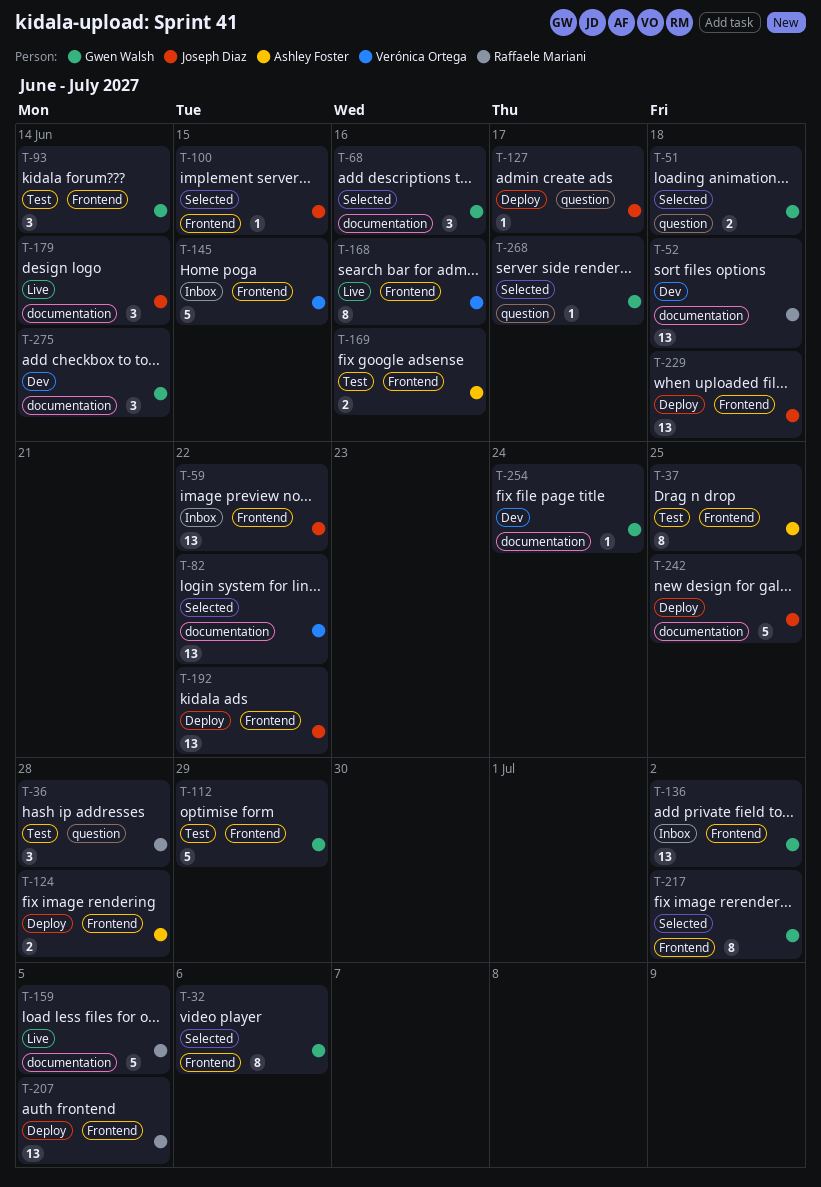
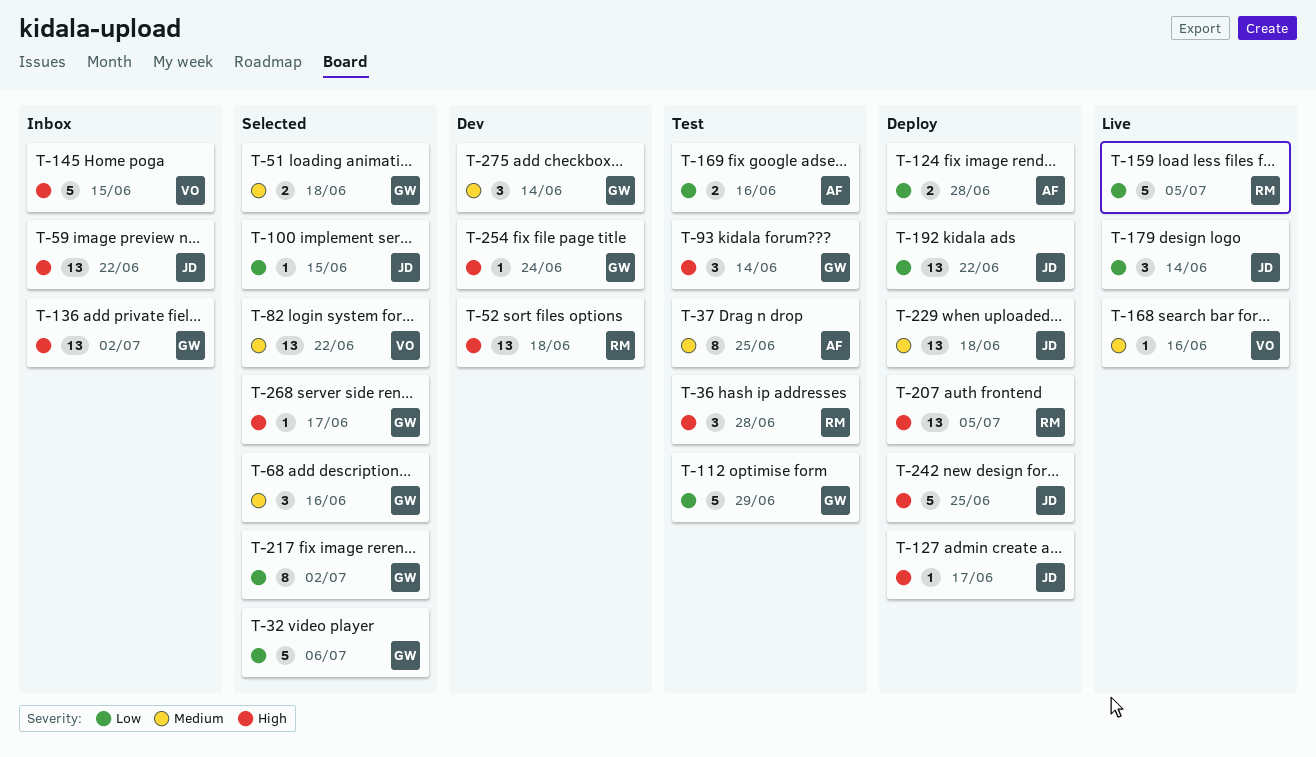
T-32, estimate: 8 -> 5
T-168, estimate: 8 -> 1

